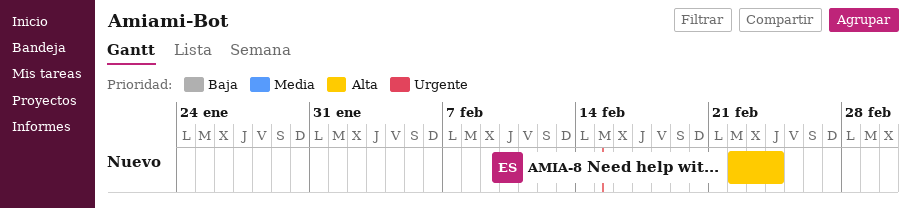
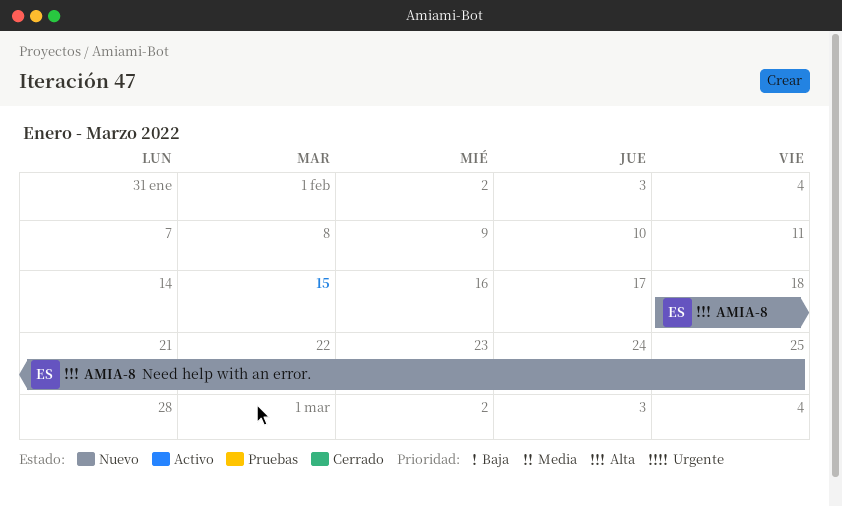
AMIA-8, start: Feb 22 -> Feb 18
AMIA-8, due: Feb 24 -> Feb 25

